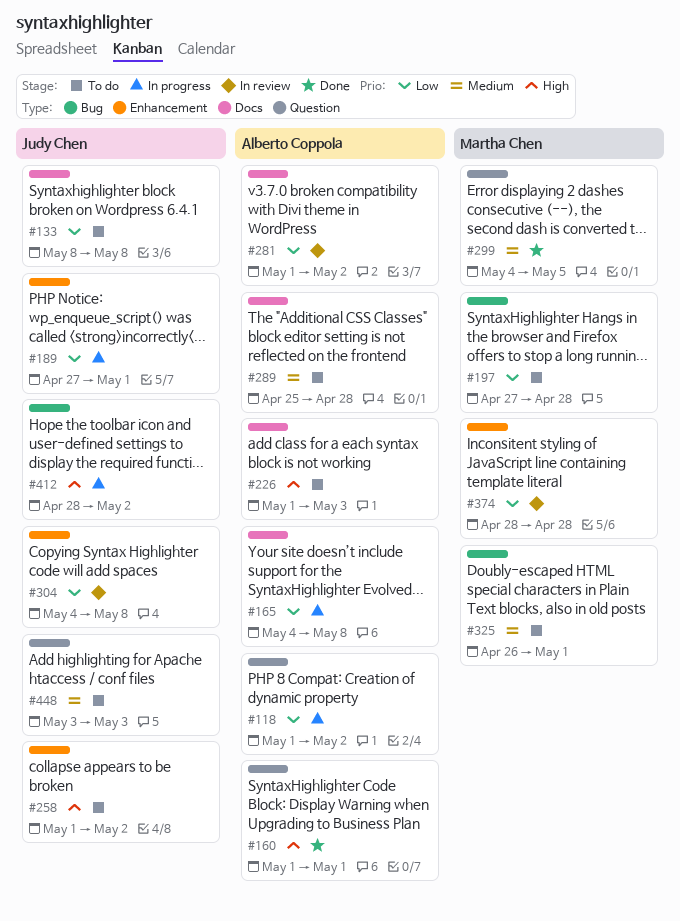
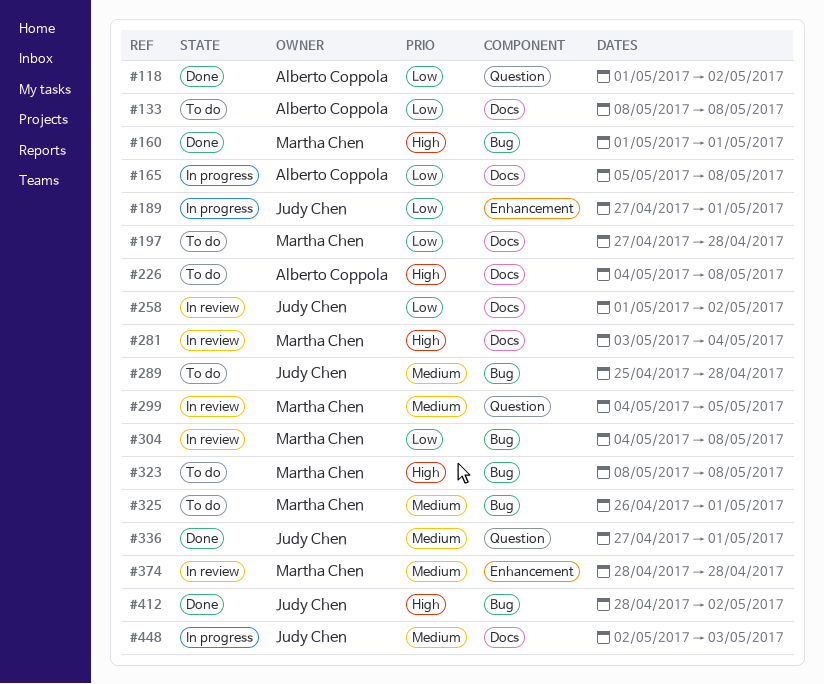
#118, status: In progress -> Done
#133, owner: Judy Chen -> Alberto Coppola
#160, owner: Alberto Coppola -> Martha Chen
#160, label: Question -> Bug
#165, start: May 4 -> May 5
#197, label: Bug -> Docs
#226, start: May 1 -> May 4
#226, due: May 3 -> May 8
#258, status: To do -> In review
#258, priority: High -> Low
#258, label: Enhancement -> Docs
#281, owner: Alberto Coppola -> Martha Chen
#281, priority: Low -> High
#281, start: May 1 -> May 3
#281, due: May 2 -> May 4
#289, owner: Alberto Coppola -> Judy Chen
#289, label: Docs -> Bug
#299, status: Done -> In review
#304, owner: Judy Chen -> Martha Chen
#304, label: Enhancement -> Bug
#323: none -> present
#336: none -> present
#374, priority: Low -> Medium
#412, status: In progress -> Done
#448, status: To do -> In progress
#448, label: Question -> Docs
#448, start: May 3 -> May 2

